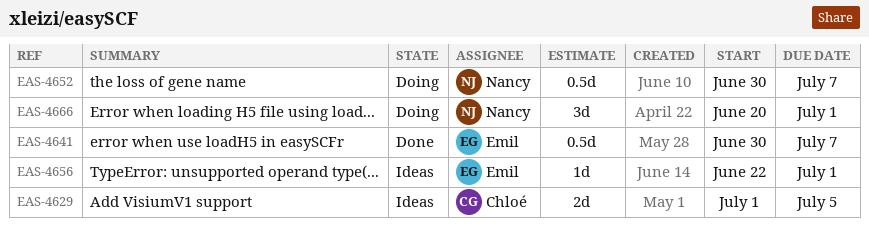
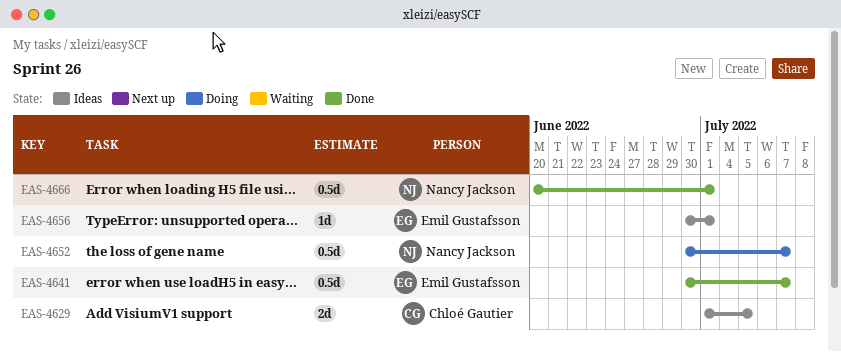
EAS-4656, start: Jun 22 -> Jun 30
EAS-4666, status: Doing -> Done
EAS-4666, estimate: 3d -> 0.5d

